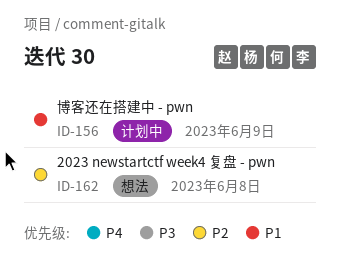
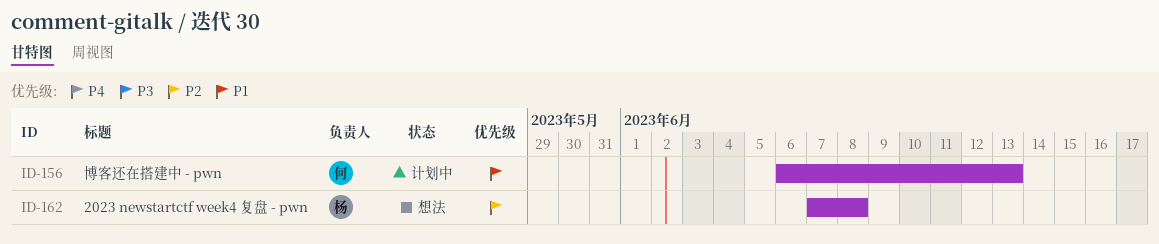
ID-156, due: Jun 9 -> Jun 13

